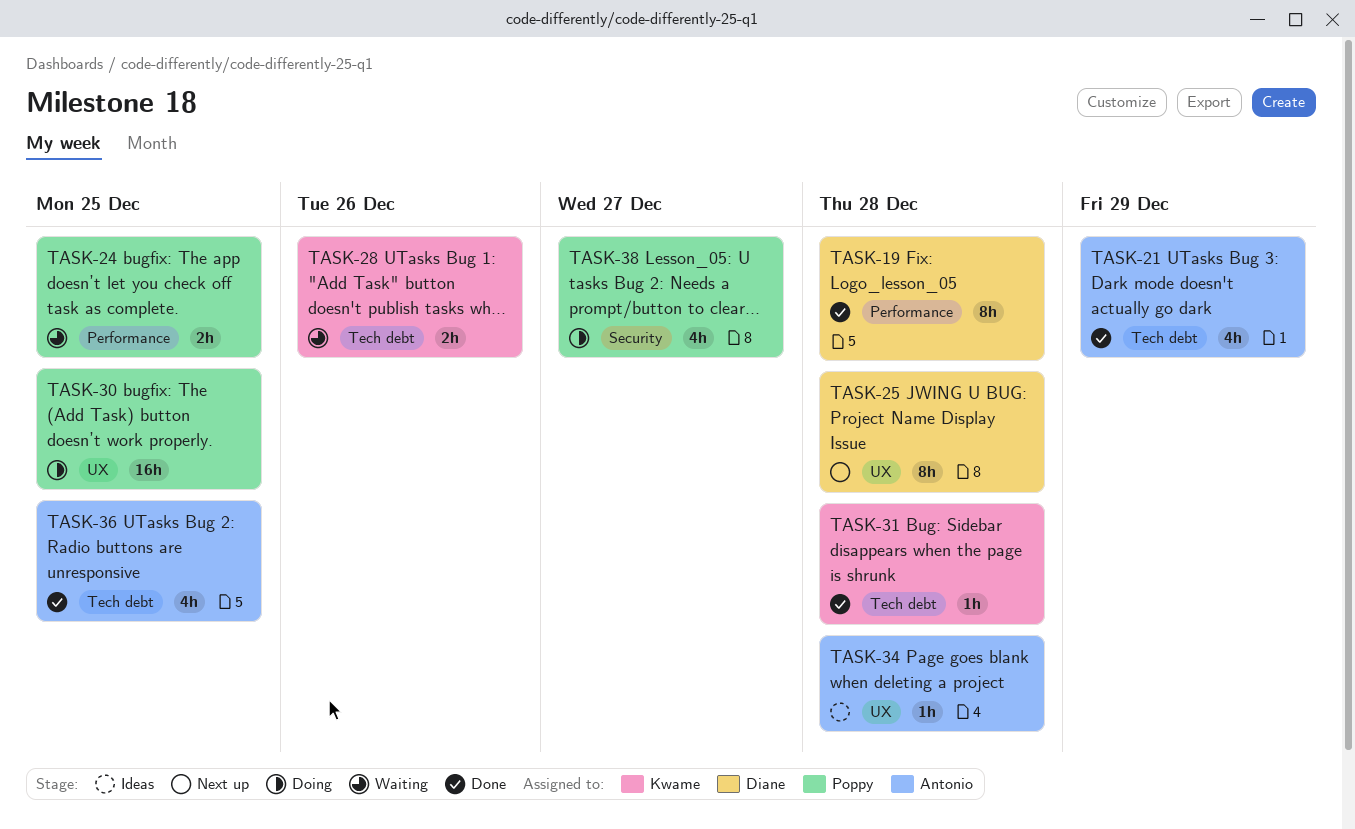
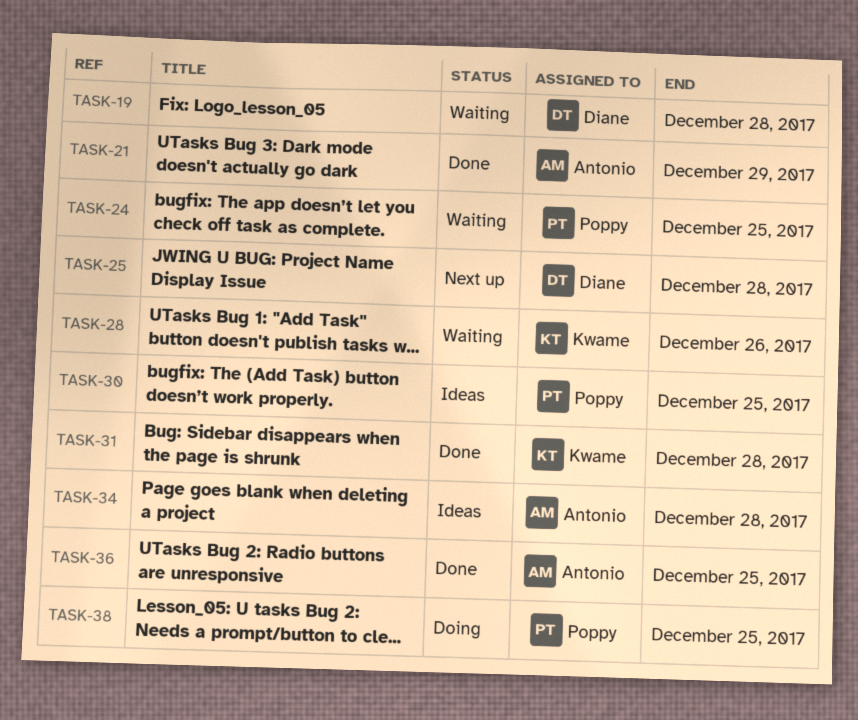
TASK-19, status: Done -> Waiting
TASK-30, status: Doing -> Ideas
TASK-38, due: Dec 27 -> Dec 25

